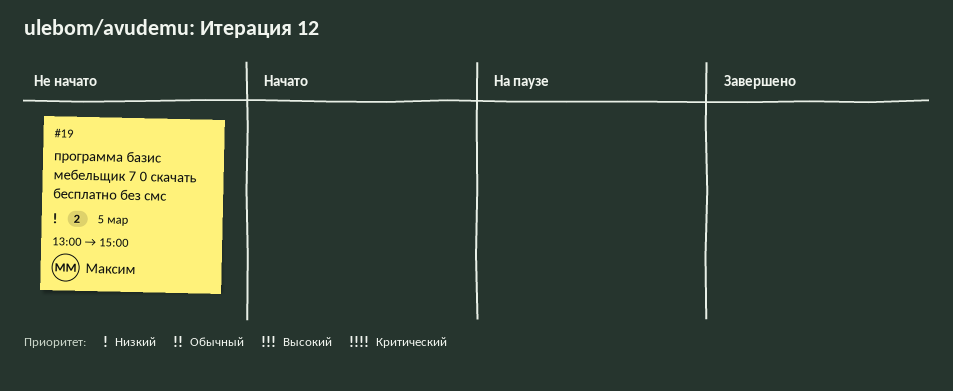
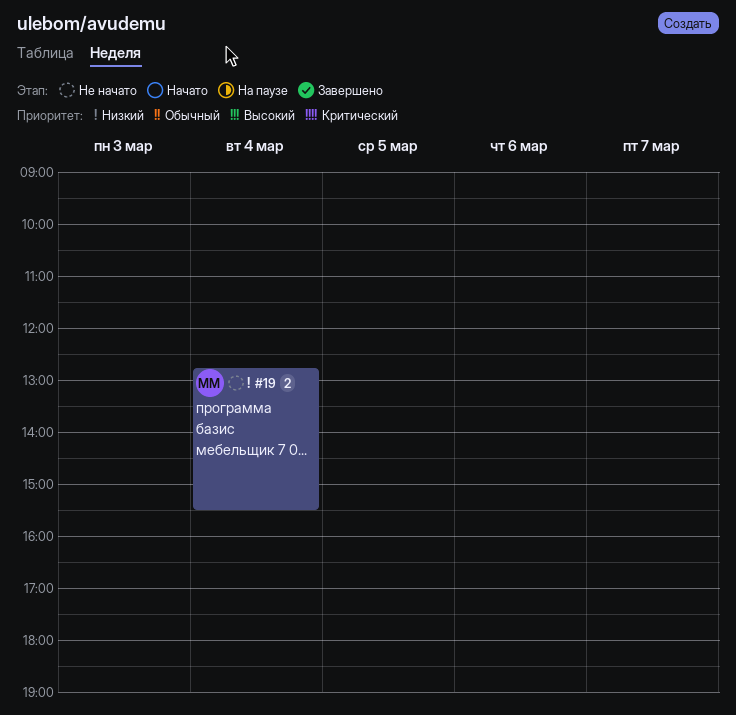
#19, day: Mar 5 -> Mar 4
#19, begins: 13:00 -> 12:45
#19, ends: 15:00 -> 15:30

